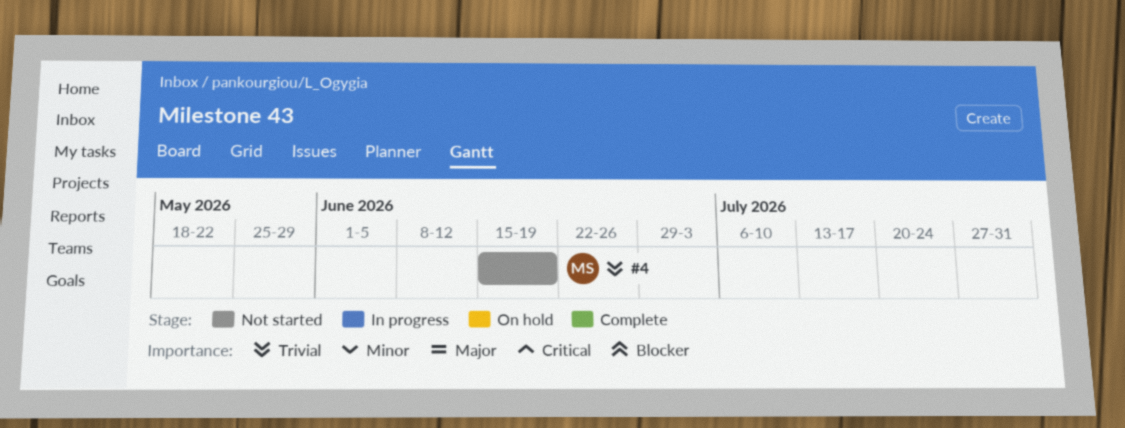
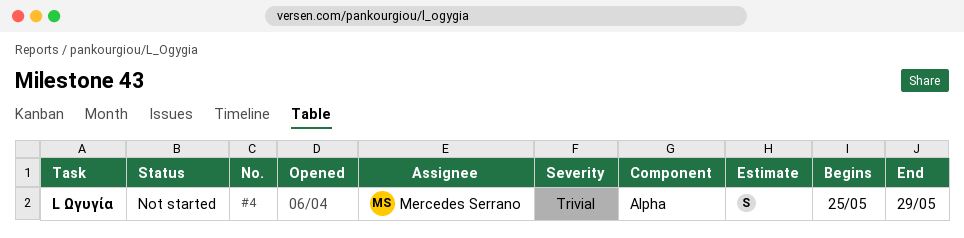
#4, start: Jun 15 -> May 25
#4, due: Jun 19 -> May 29

